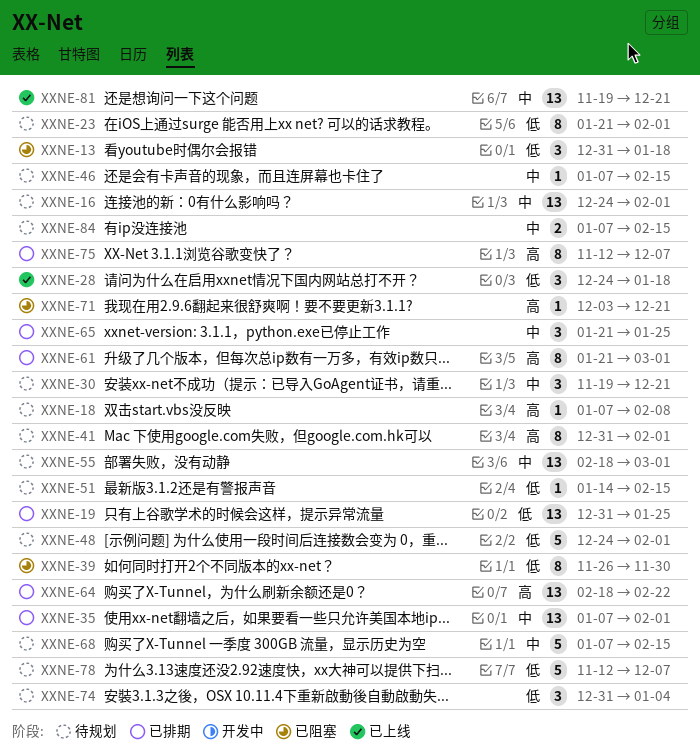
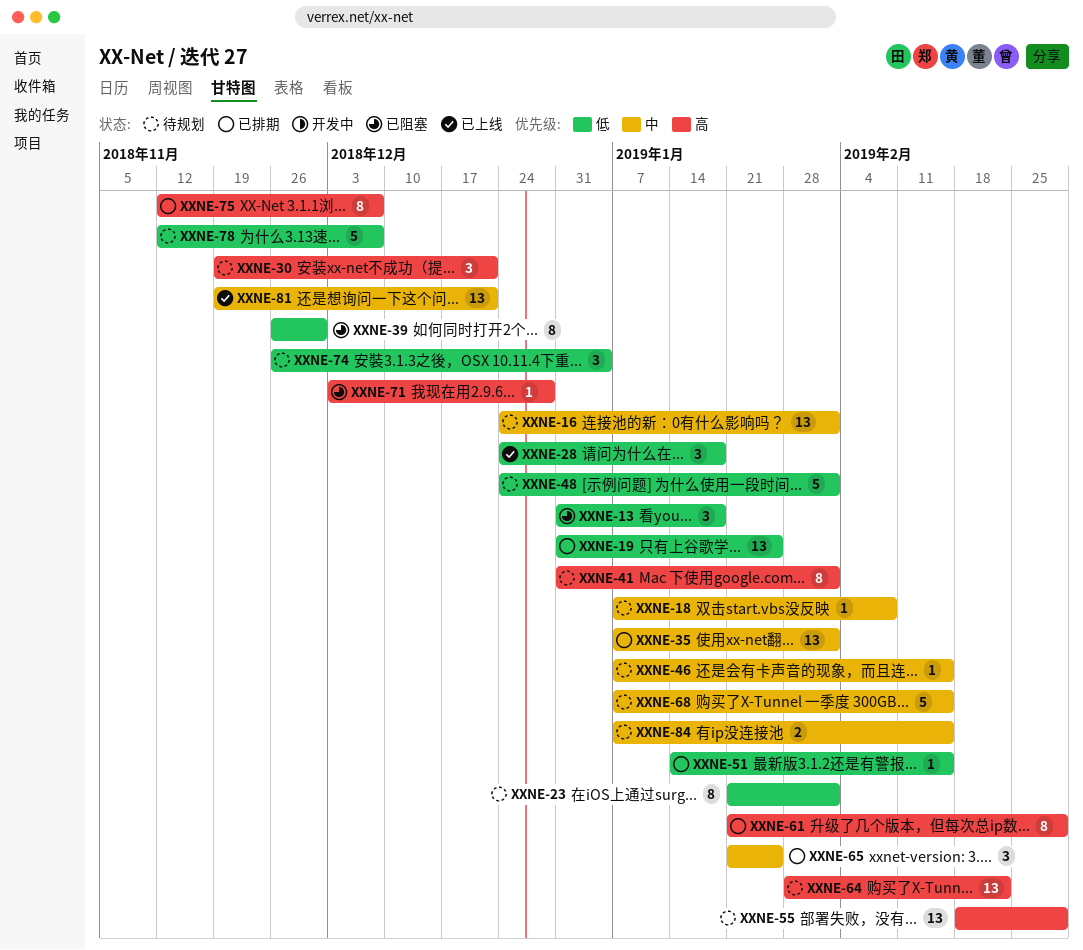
XXNE-18, priority: 高 -> 中
XXNE-30, priority: 中 -> 高
XXNE-51, status: 待规划 -> 已排期
XXNE-55, priority: 中 -> 高
XXNE-64, status: 已排期 -> 待规划
XXNE-64, start: Feb 18 -> Jan 28
XXNE-71, due: Dec 21 -> Dec 28
XXNE-74, start: Dec 31 -> Nov 26

